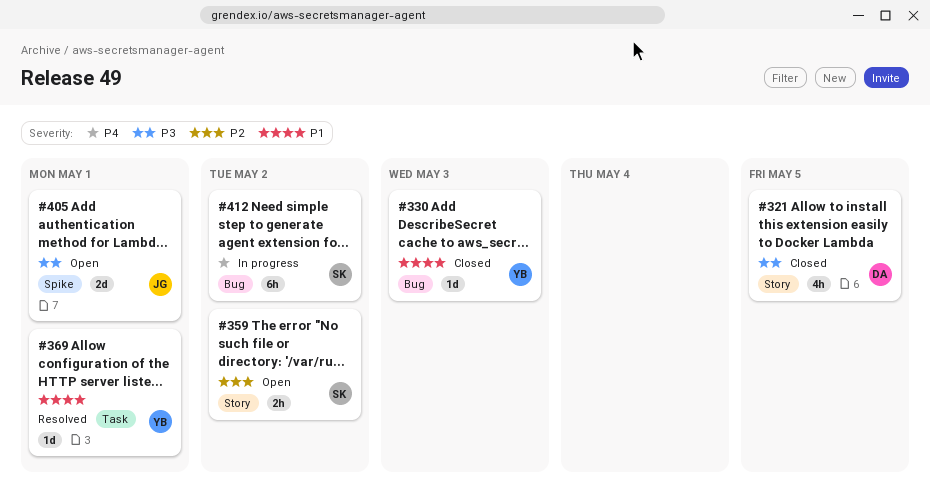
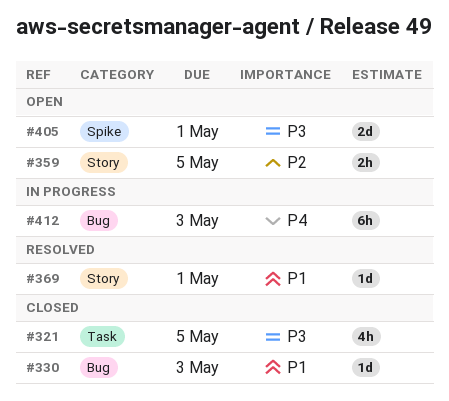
#321, label: Story -> Task
#359, due: May 2 -> May 5
#369, label: Task -> Story
#412, due: May 2 -> May 3

